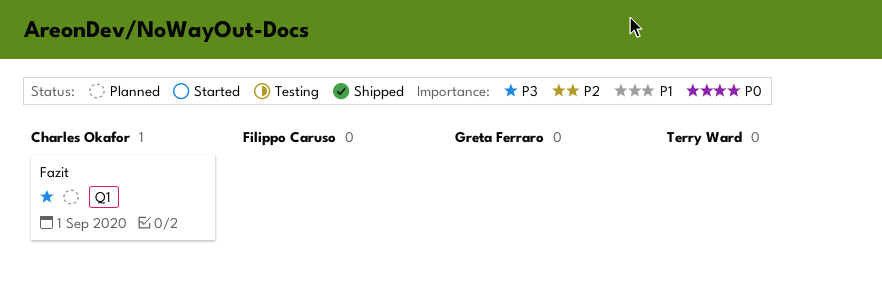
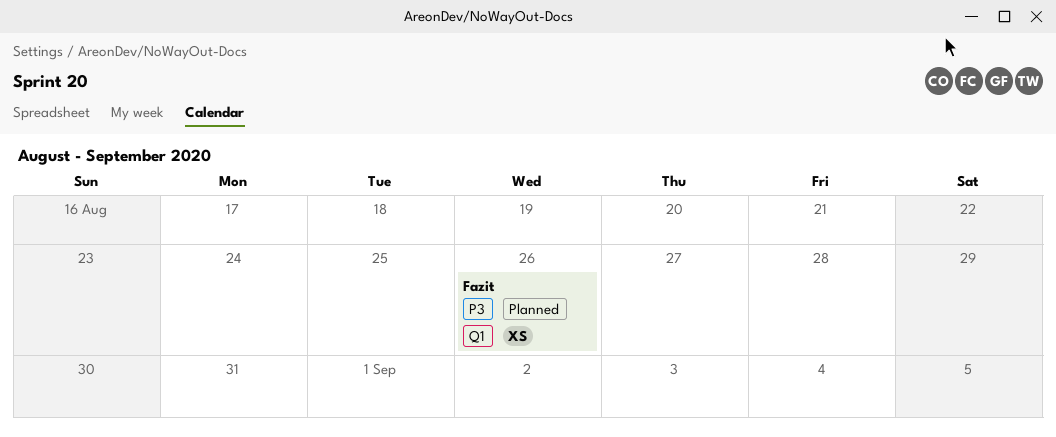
Fazit, due: Sep 1 -> Aug 26

